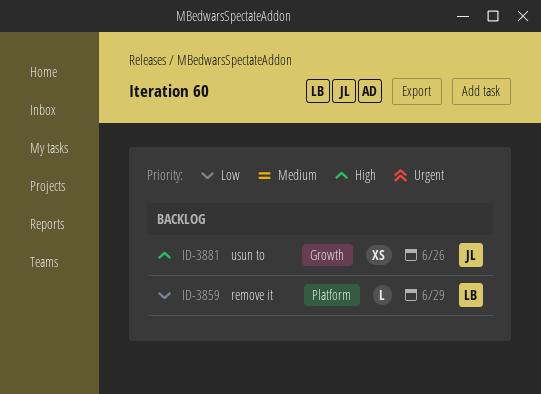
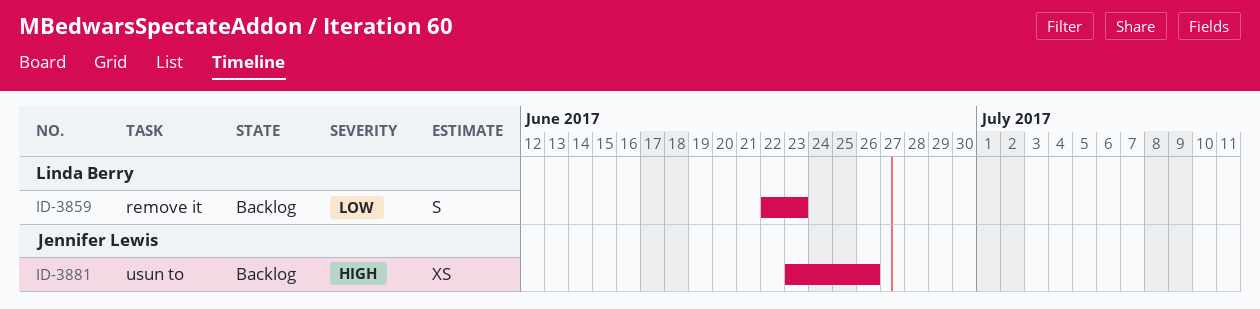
ID-3859, estimate: L -> S
ID-3859, due: Jun 29 -> Jun 23

